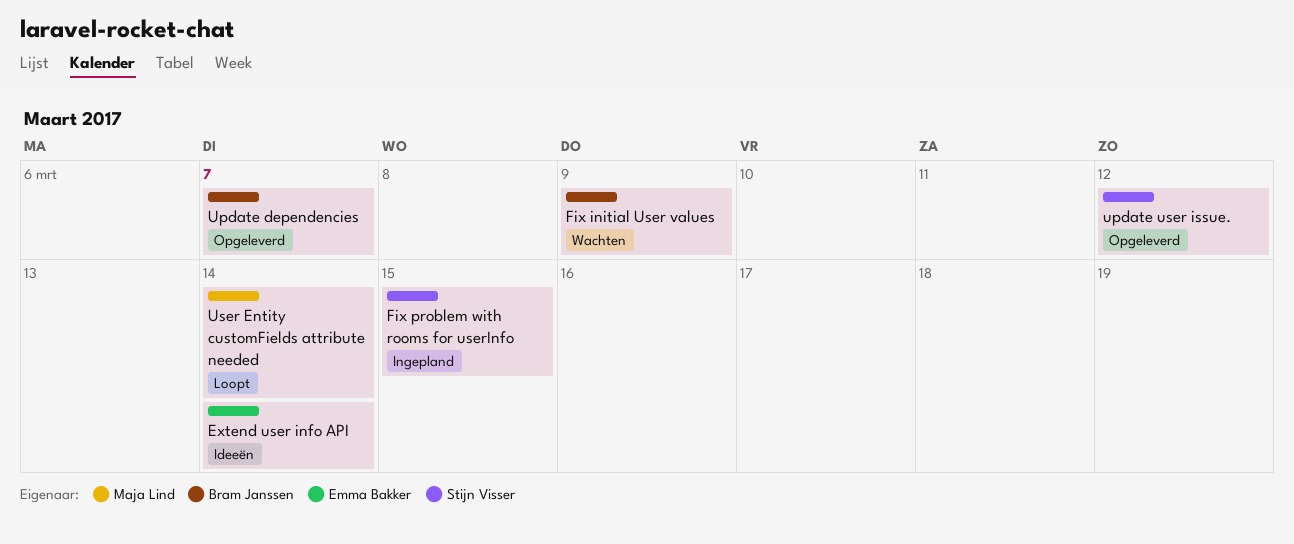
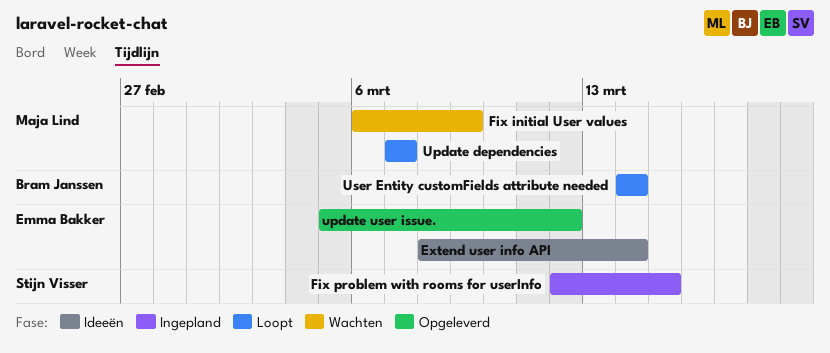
Fix initial User values, owner: Bram Janssen -> Maja Lind
Update dependencies, status: Opgeleverd -> Loopt
Update dependencies, owner: Bram Janssen -> Maja Lind
update user issue., owner: Stijn Visser -> Emma Bakker
User Entity customFields attribute needed, owner: Maja Lind -> Bram Janssen

